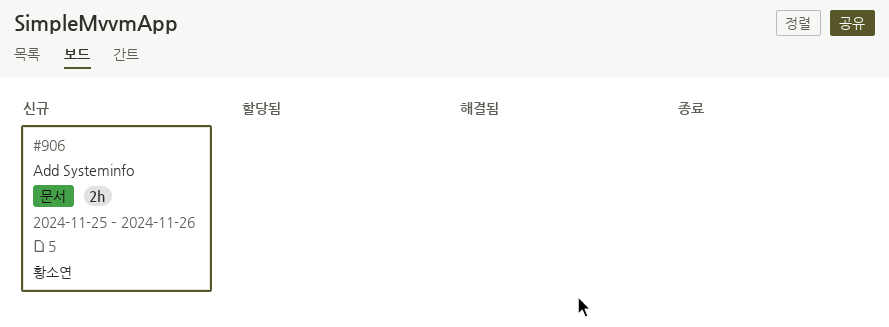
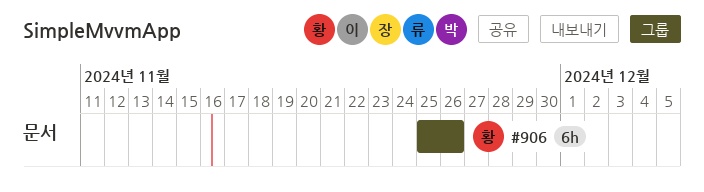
#906, estimate: 2h -> 6h

